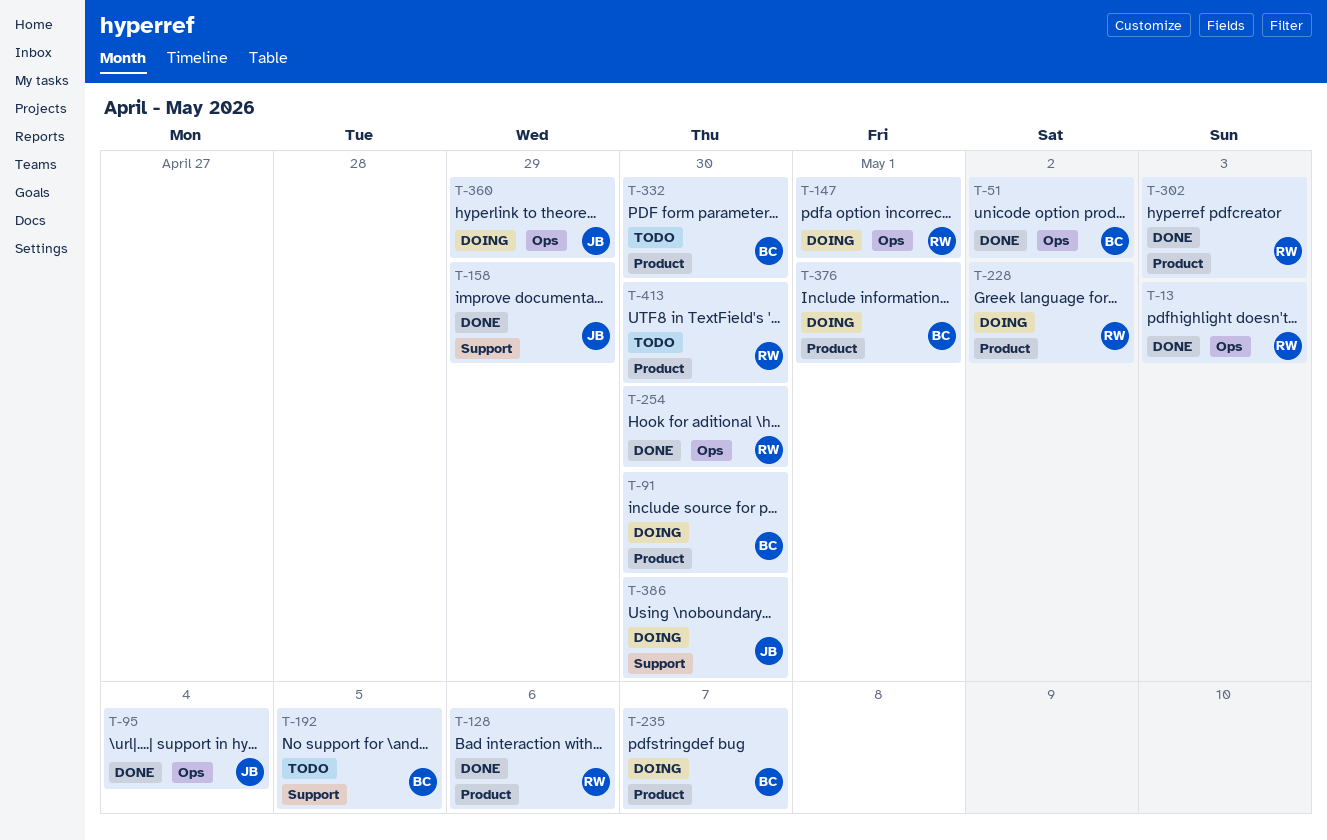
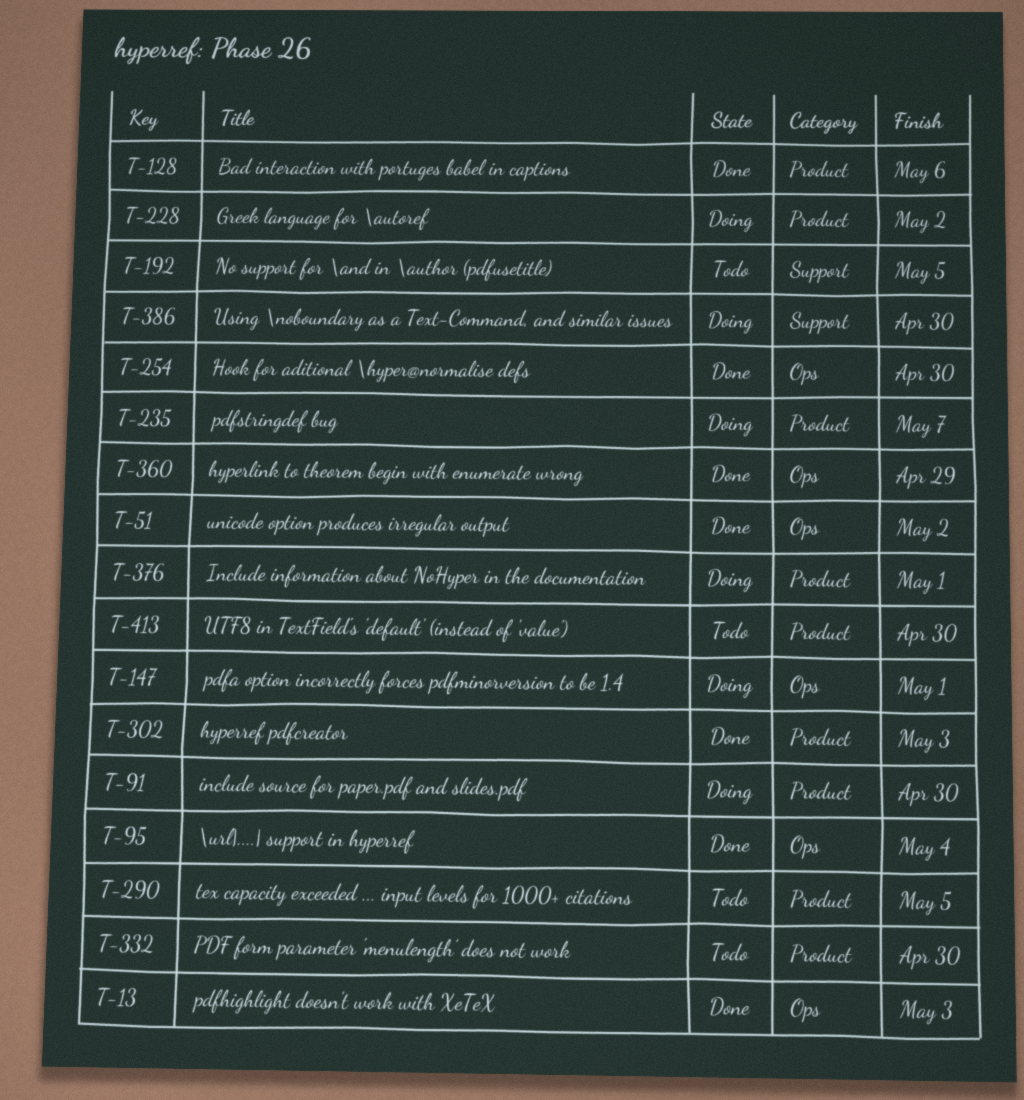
T-158: present -> none
T-290: none -> present
T-360, status: Doing -> Done

